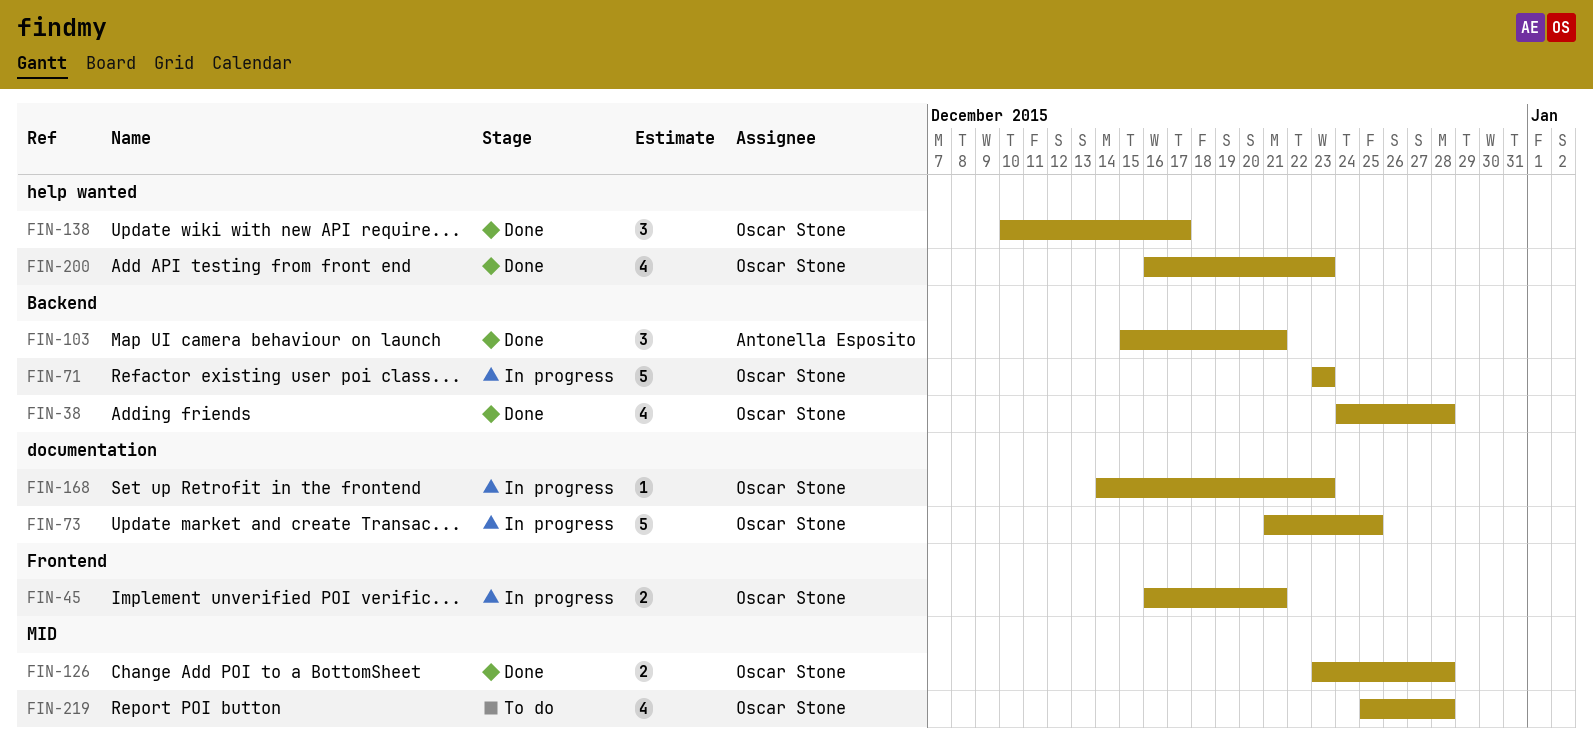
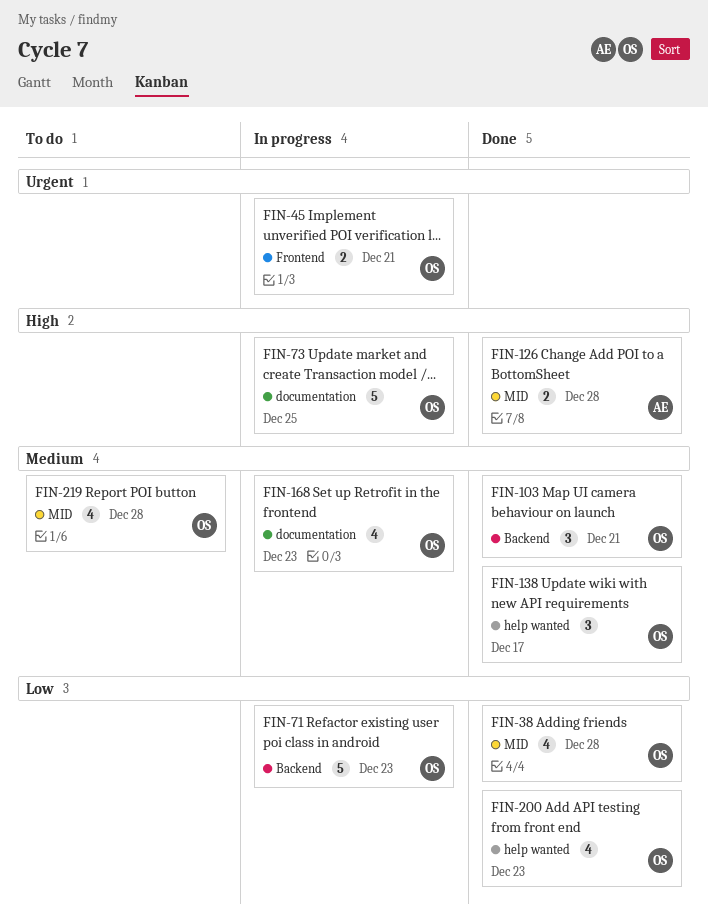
FIN-38, label: Backend -> MID
FIN-103, owner: Antonella Esposito -> Oscar Stone
FIN-126, owner: Oscar Stone -> Antonella Esposito
FIN-168, estimate: 1 -> 4

